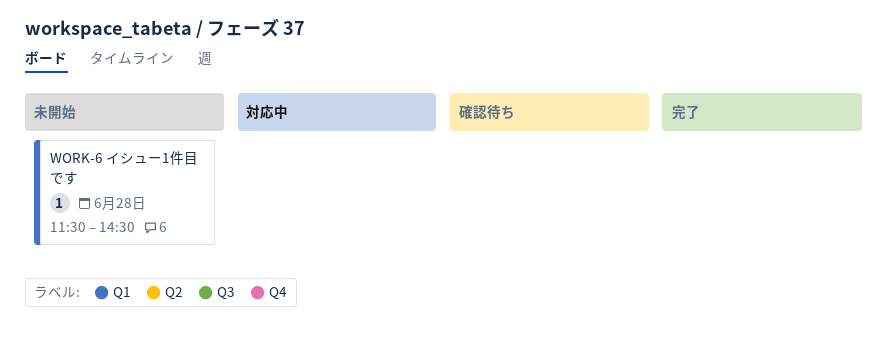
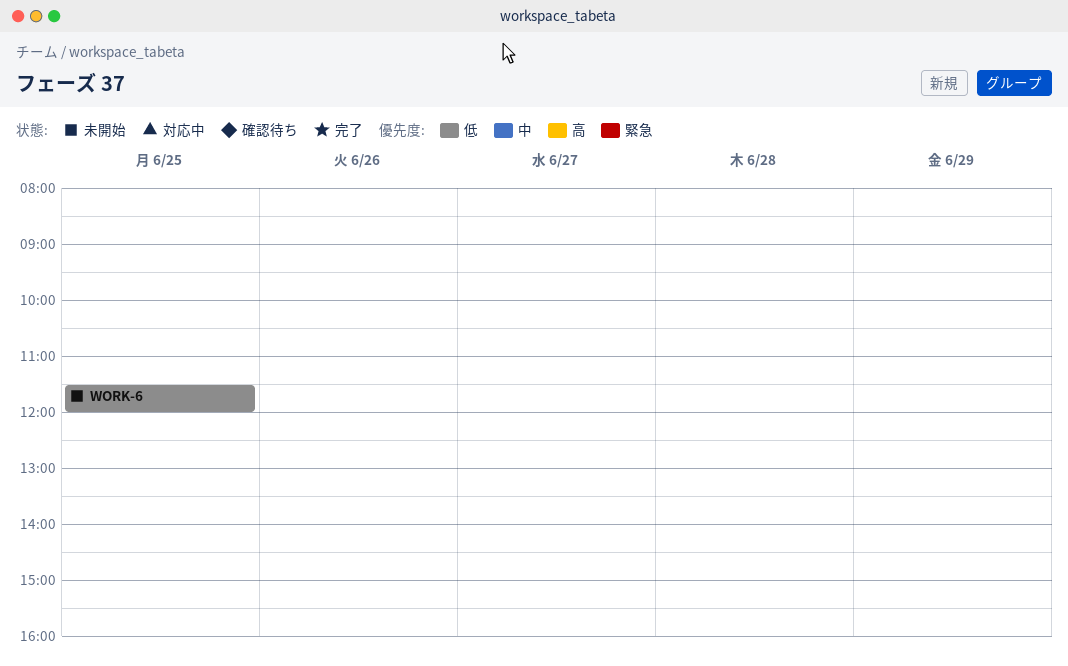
WORK-6, day: Jun 28 -> Jun 25
WORK-6, ends: 14:30 -> 12:00

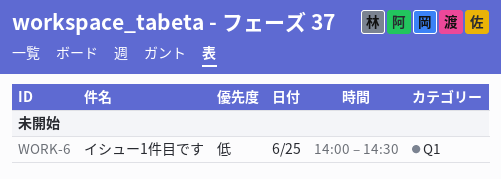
WORK-6, begins: 11:30 -> 14:00
WORK-6, ends: 12:00 -> 14:30

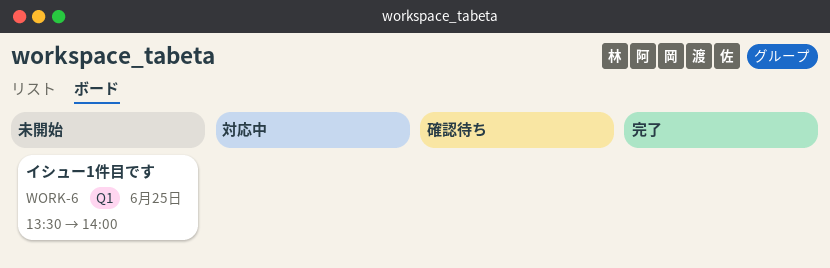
WORK-6, begins: 14:00 -> 13:30
WORK-6, ends: 14:30 -> 14:00

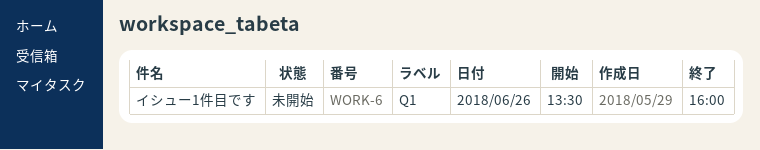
WORK-6, day: Jun 25 -> Jun 26
WORK-6, ends: 14:00 -> 16:00

